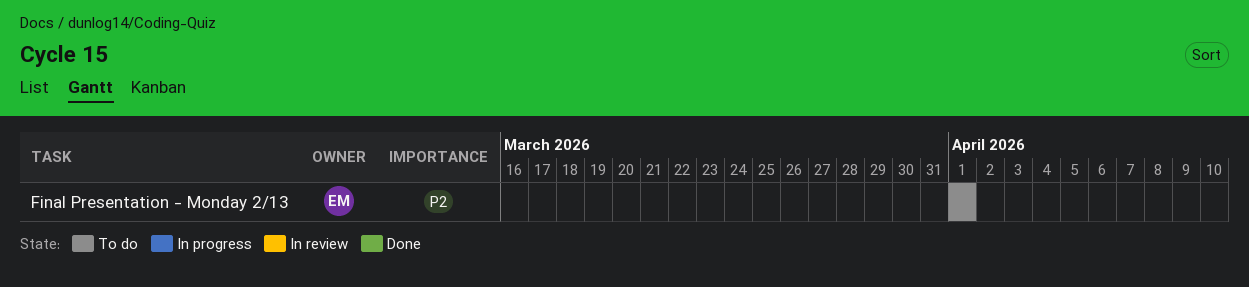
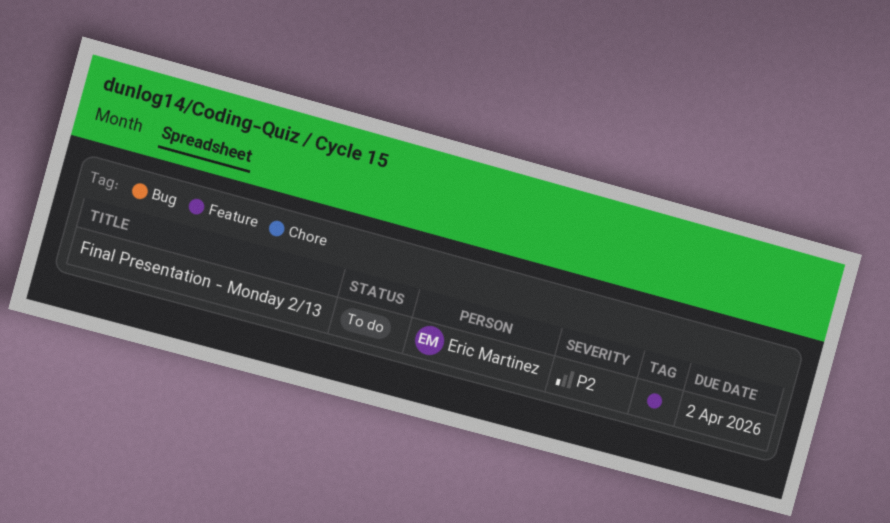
Final Presentation - Monday 2/13, due: Apr 1 -> Apr 2

